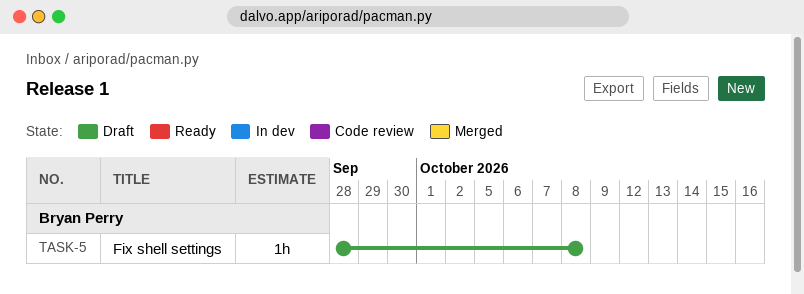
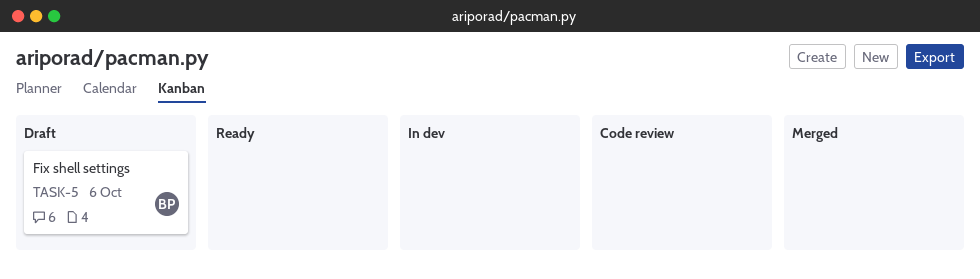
TASK-5, due: Oct 8 -> Oct 6

